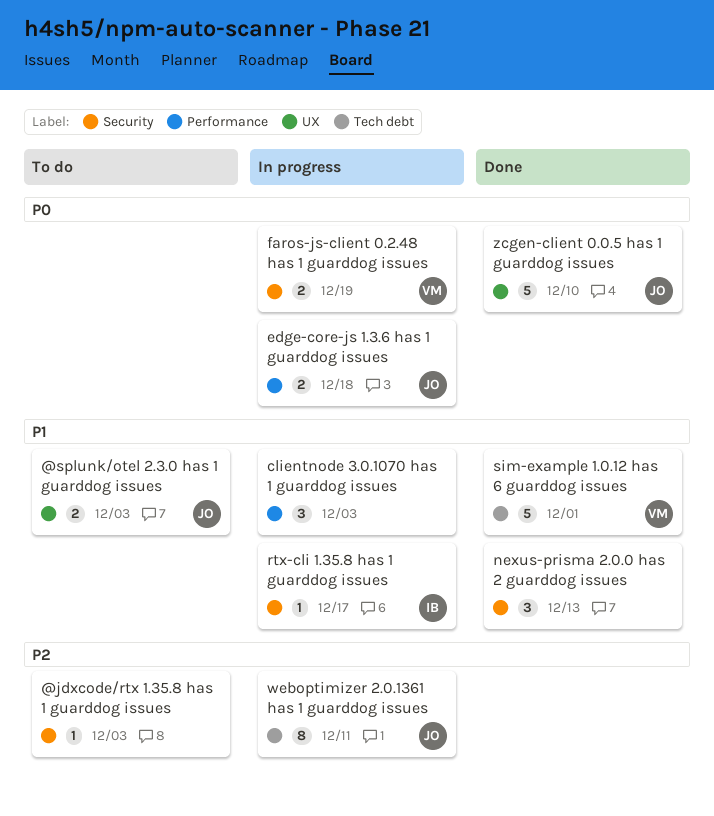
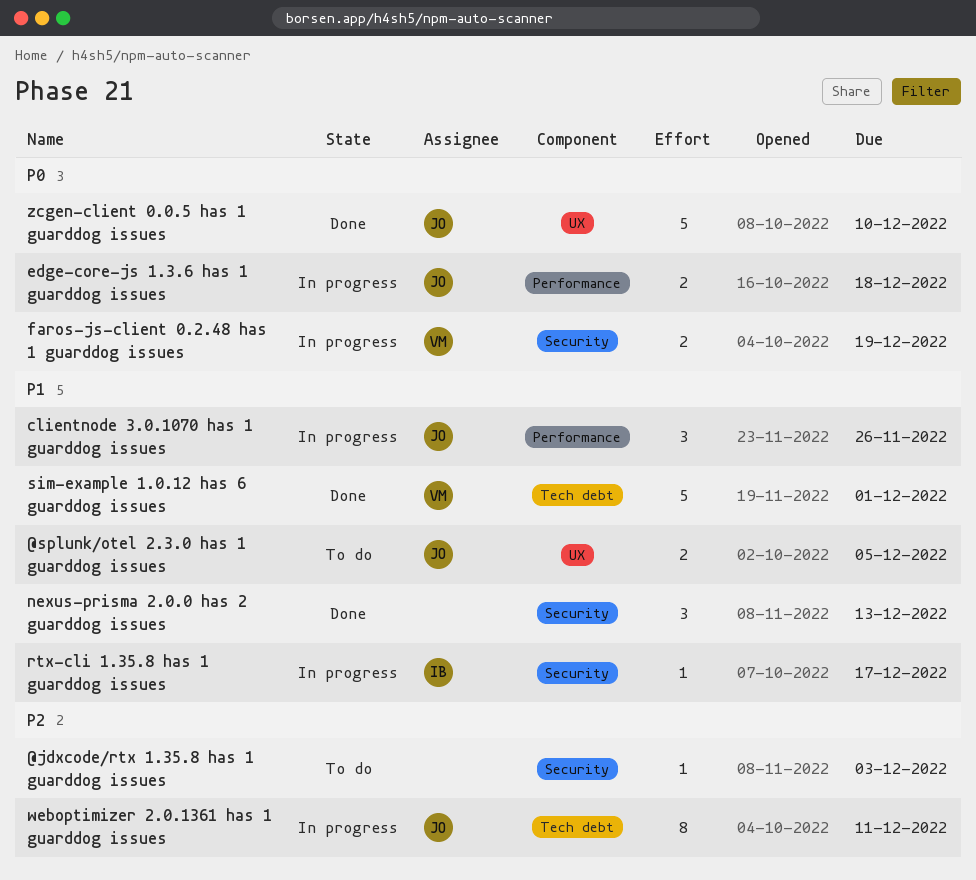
@splunk/otel 2.3.0 has 1 guarddog issues, due: Dec 3 -> Dec 5
clientnode 3.0.1070 has 1 guarddog issues, owner: none -> JO
clientnode 3.0.1070 has 1 guarddog issues, due: Dec 3 -> Nov 26

